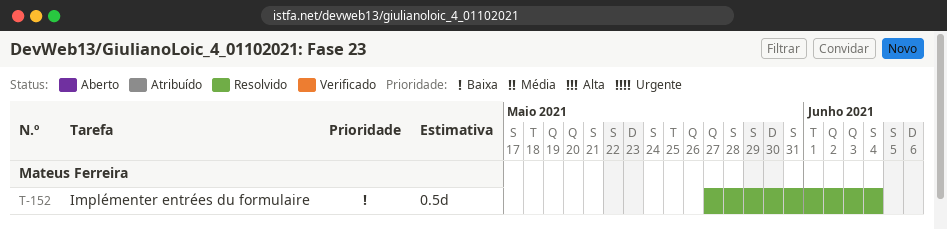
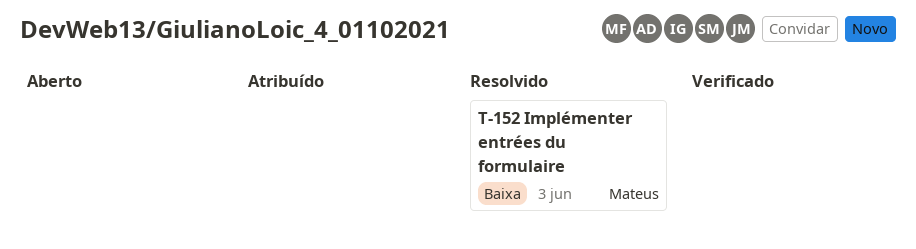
T-152, due: Jun 4 -> Jun 3

